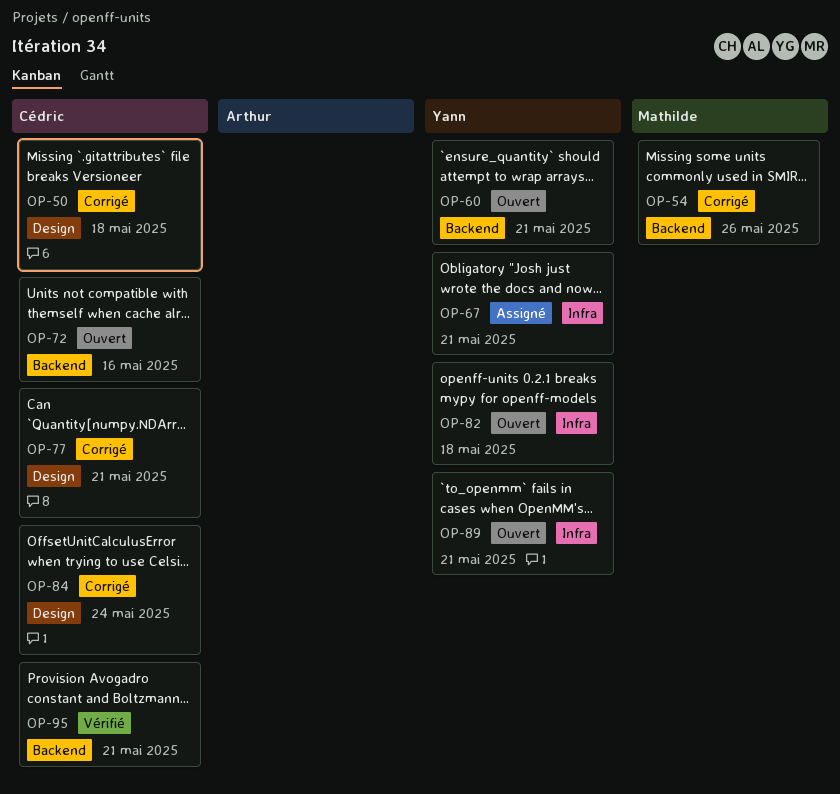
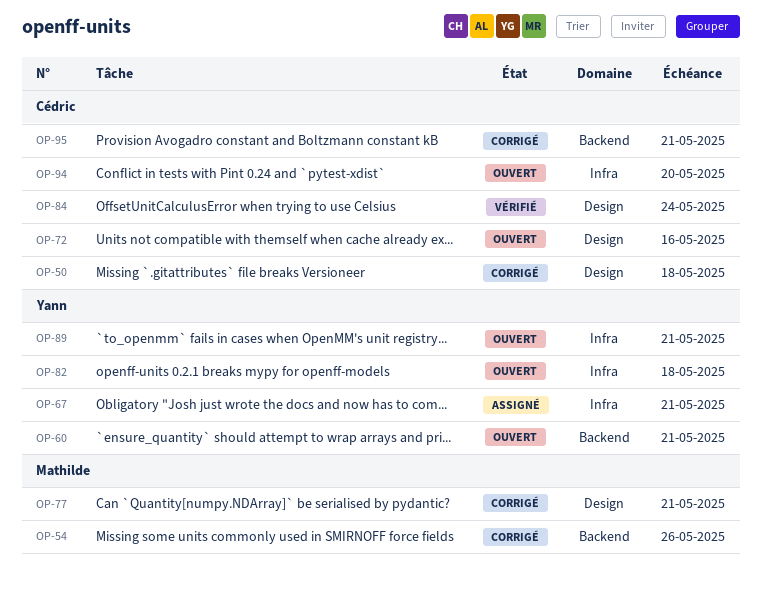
OP-72, label: Backend -> Design
OP-77, owner: Cédric -> Mathilde
OP-84, status: Corrigé -> Vérifié
OP-94: none -> present
OP-95, status: Vérifié -> Corrigé

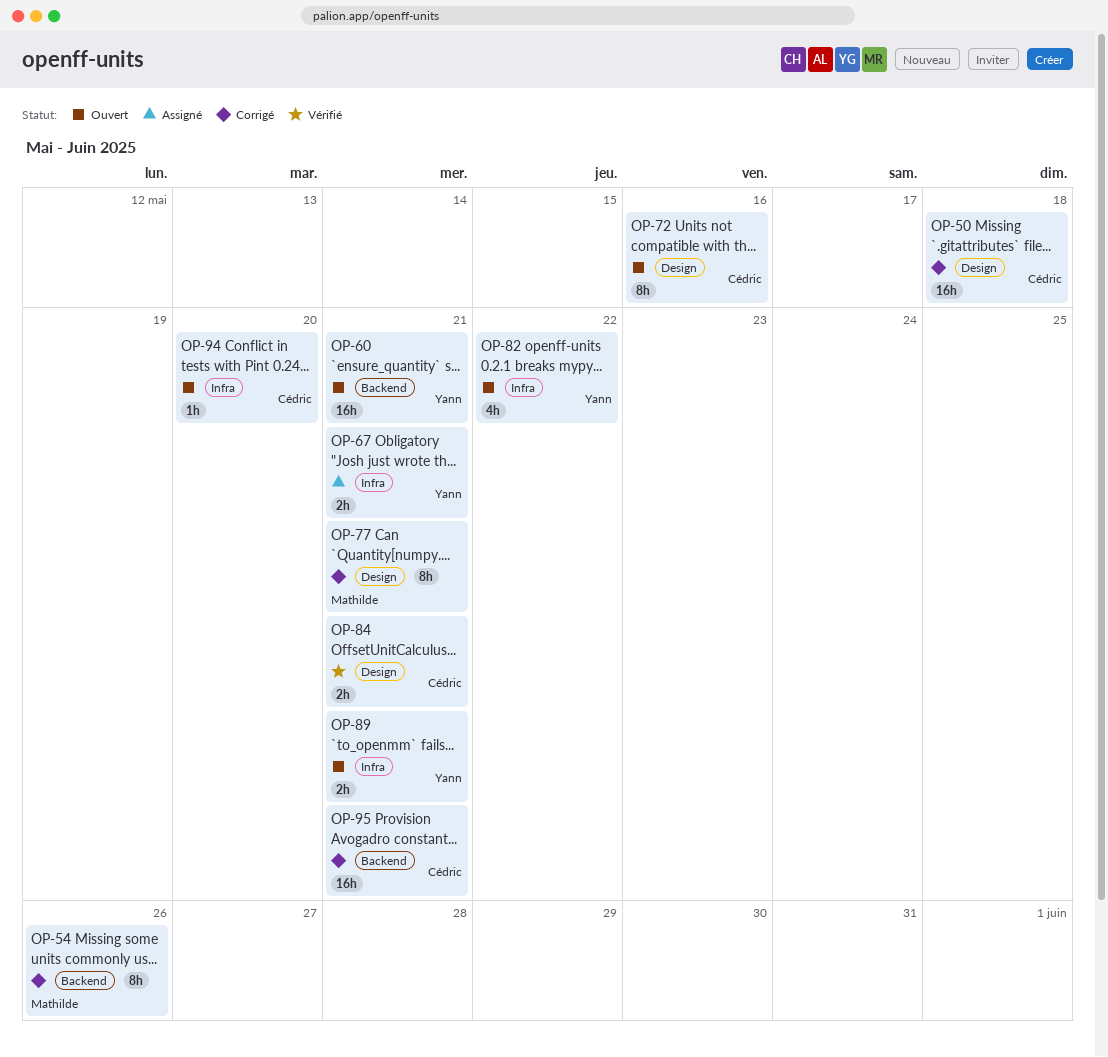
OP-82, due: May 18 -> May 22
OP-84, due: May 24 -> May 21

